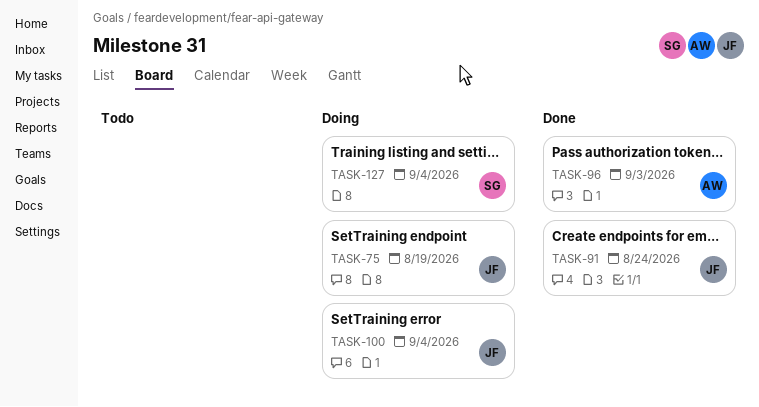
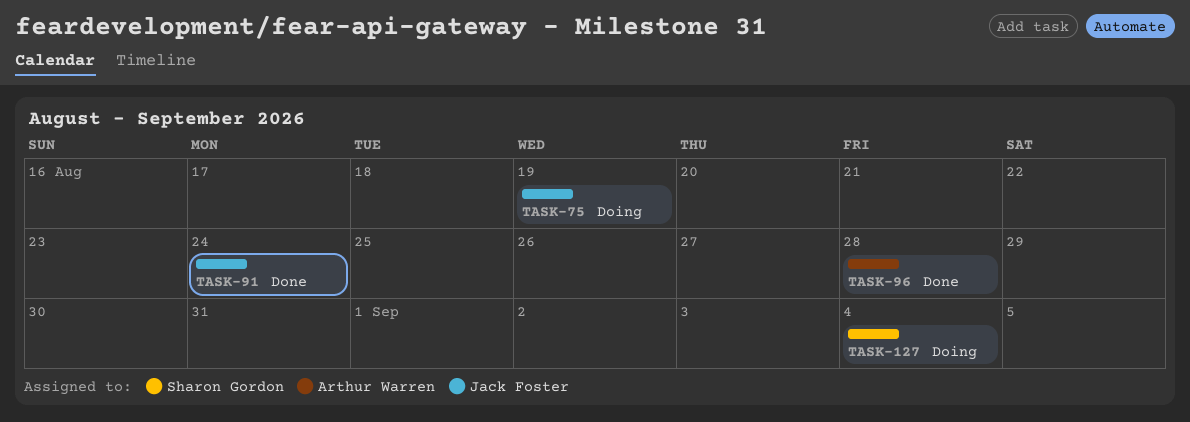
TASK-96, due: Sep 3 -> Aug 28
TASK-100: present -> none

